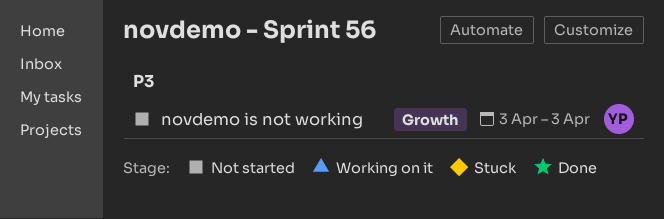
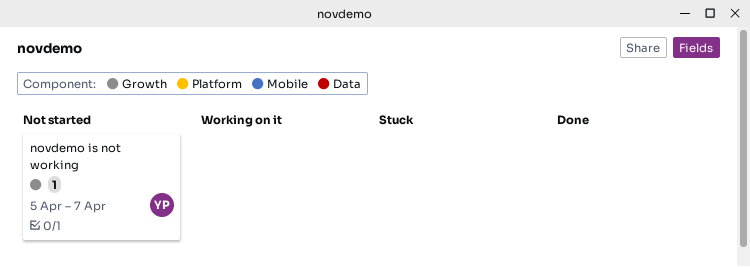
novdemo is not working, start: Apr 3 -> Apr 5
novdemo is not working, due: Apr 3 -> Apr 7

